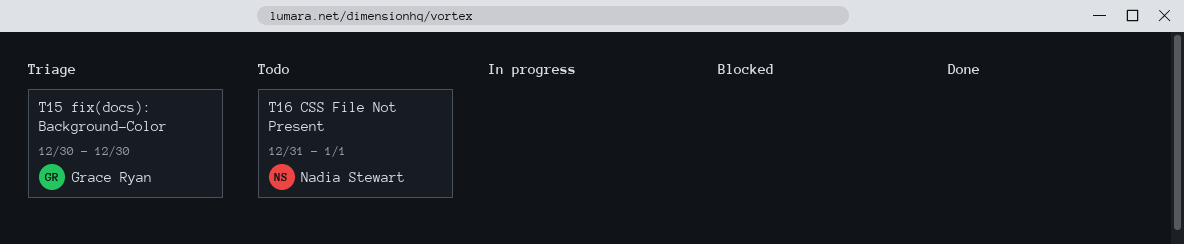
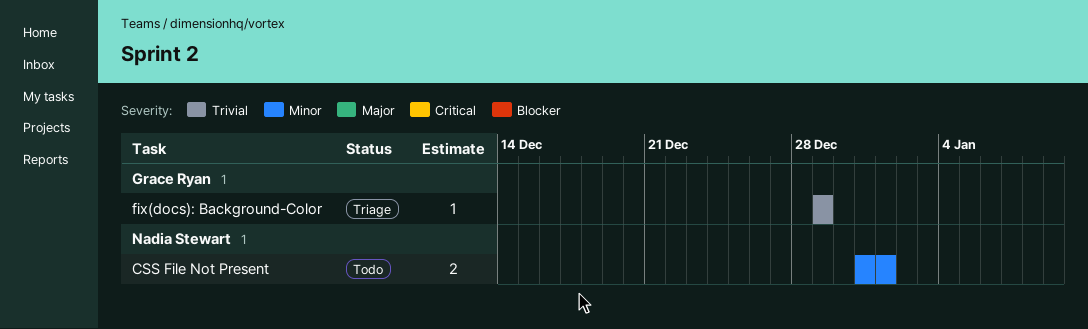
fix(docs): Background-Color, start: Dec 30 -> Dec 29
fix(docs): Background-Color, due: Dec 30 -> Dec 29

